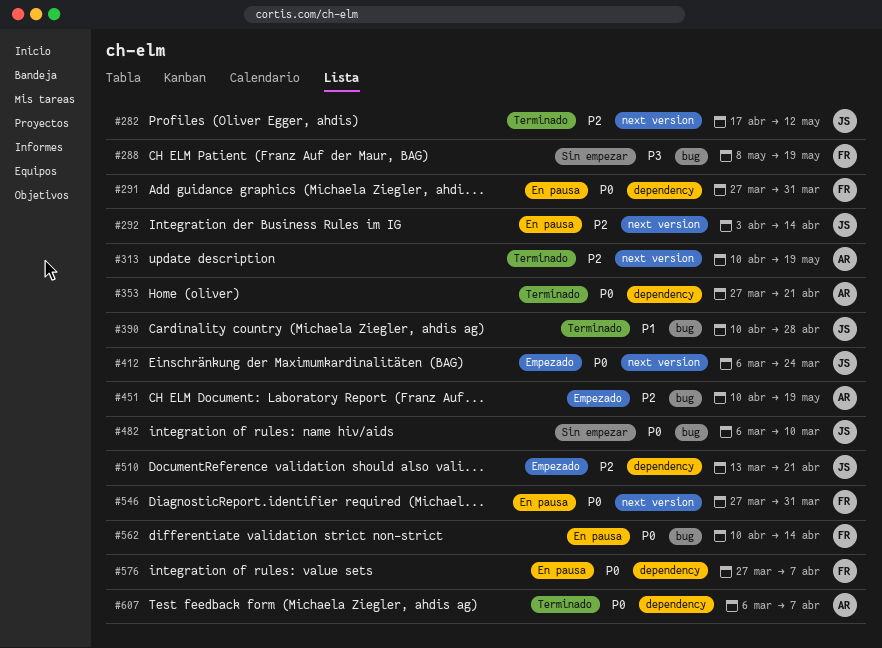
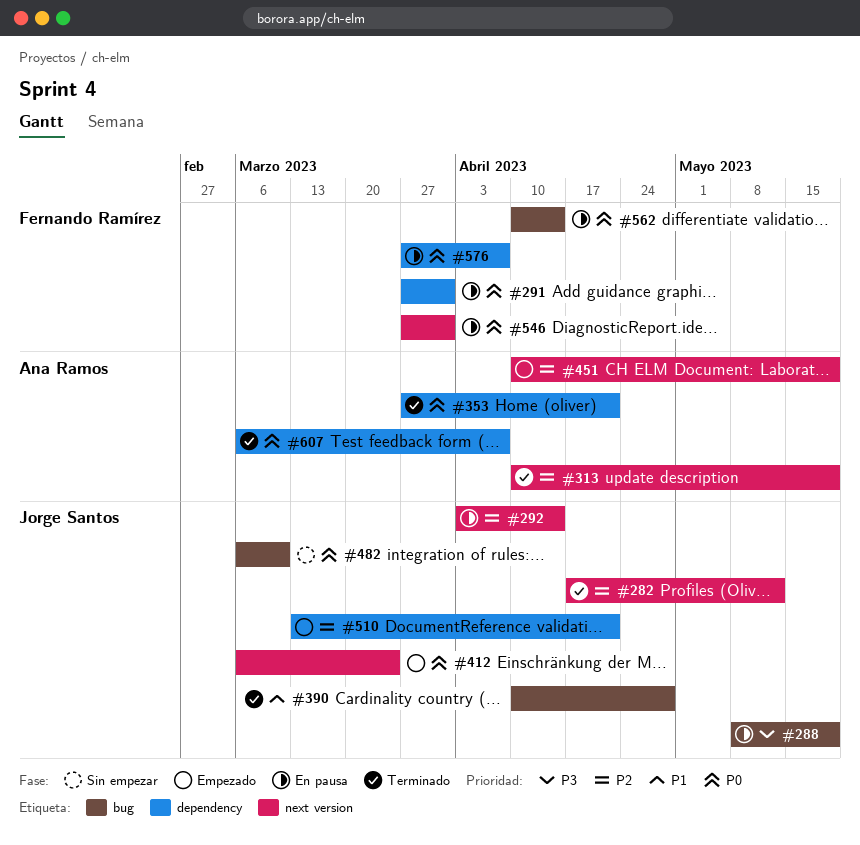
#288, status: Sin empezar -> En pausa
#288, owner: Fernando Ramírez -> Jorge Santos
#451, label: bug -> next version

